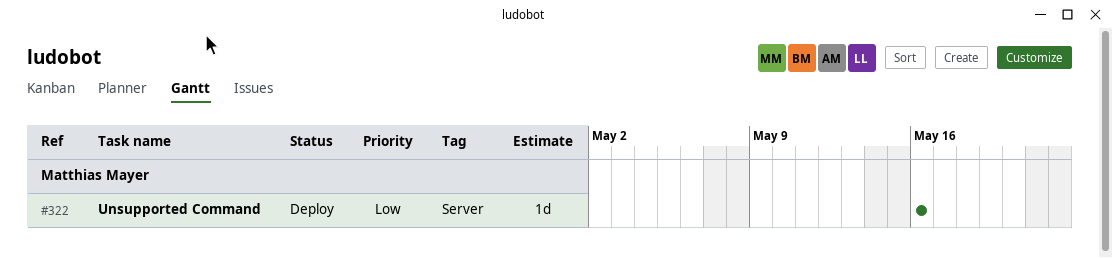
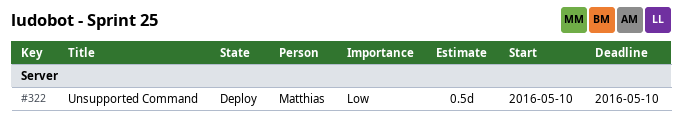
#322, estimate: 1d -> 0.5d
#322, start: May 16 -> May 10
#322, due: May 16 -> May 10

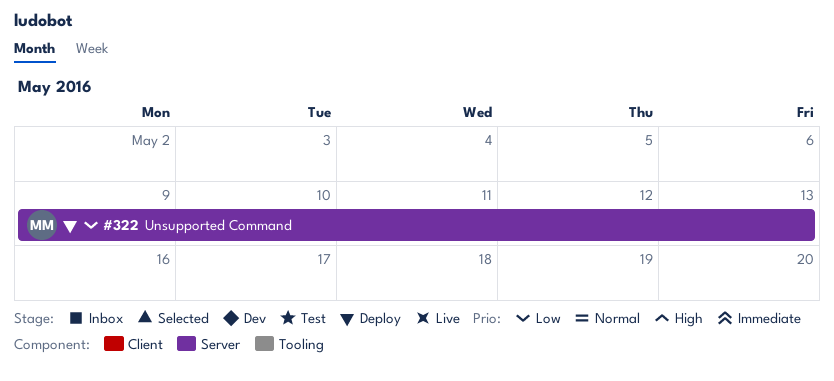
#322, start: May 10 -> May 9
#322, due: May 10 -> May 13

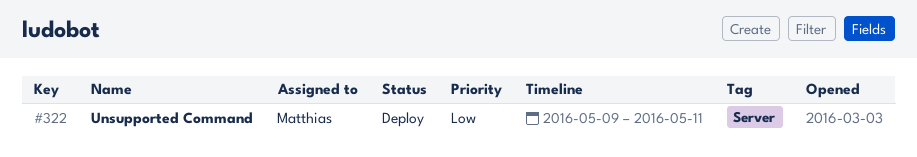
#322, due: May 13 -> May 11

